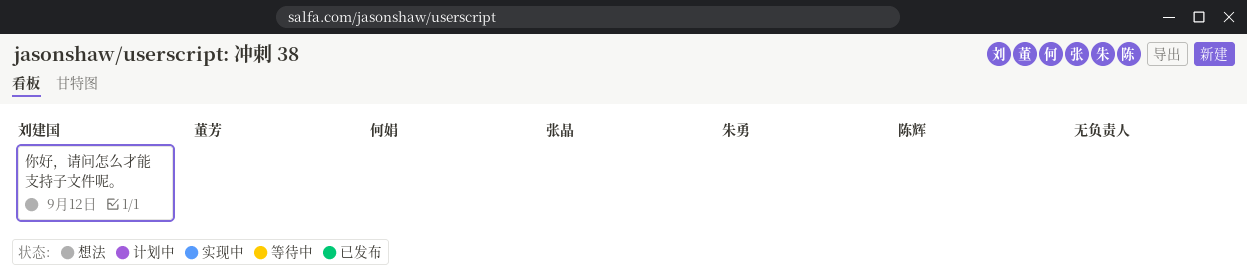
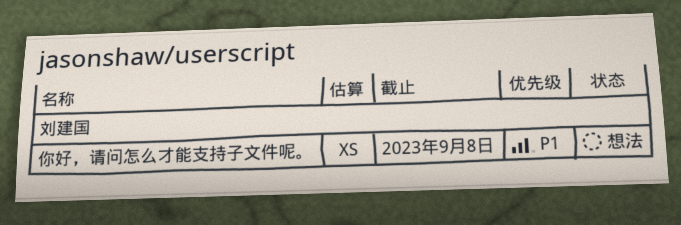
你好，请问怎么才能支持子文件呢。, due: Sep 12 -> Sep 8

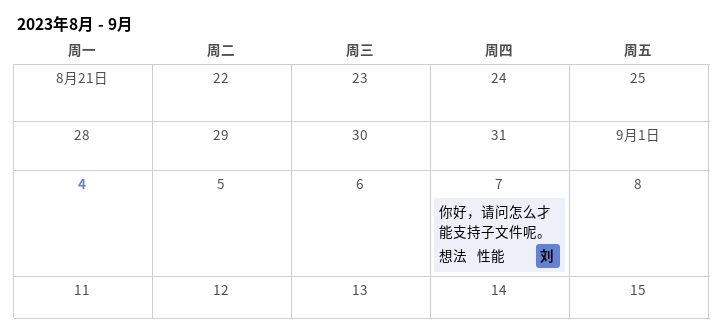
你好，请问怎么才能支持子文件呢。, due: Sep 8 -> Sep 7

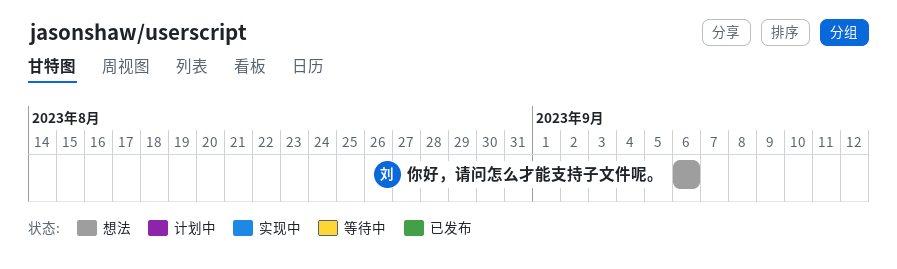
你好，请问怎么才能支持子文件呢。, due: Sep 7 -> Sep 6

